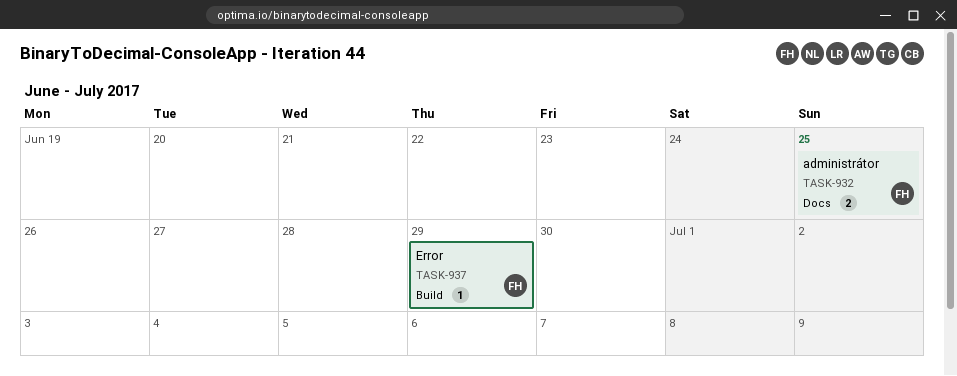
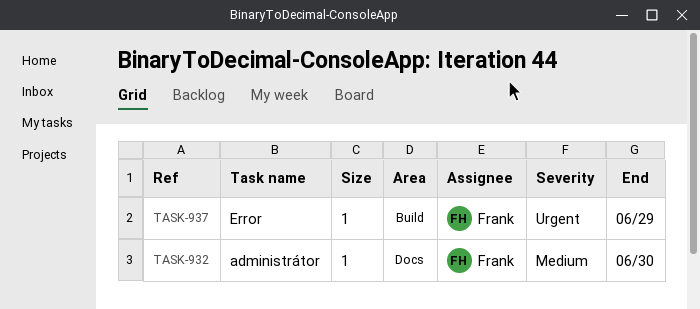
TASK-932, estimate: 2 -> 1
TASK-932, due: Jun 25 -> Jun 30

